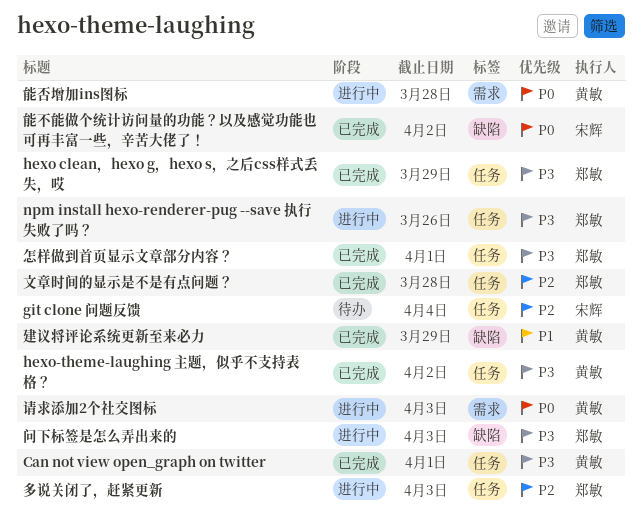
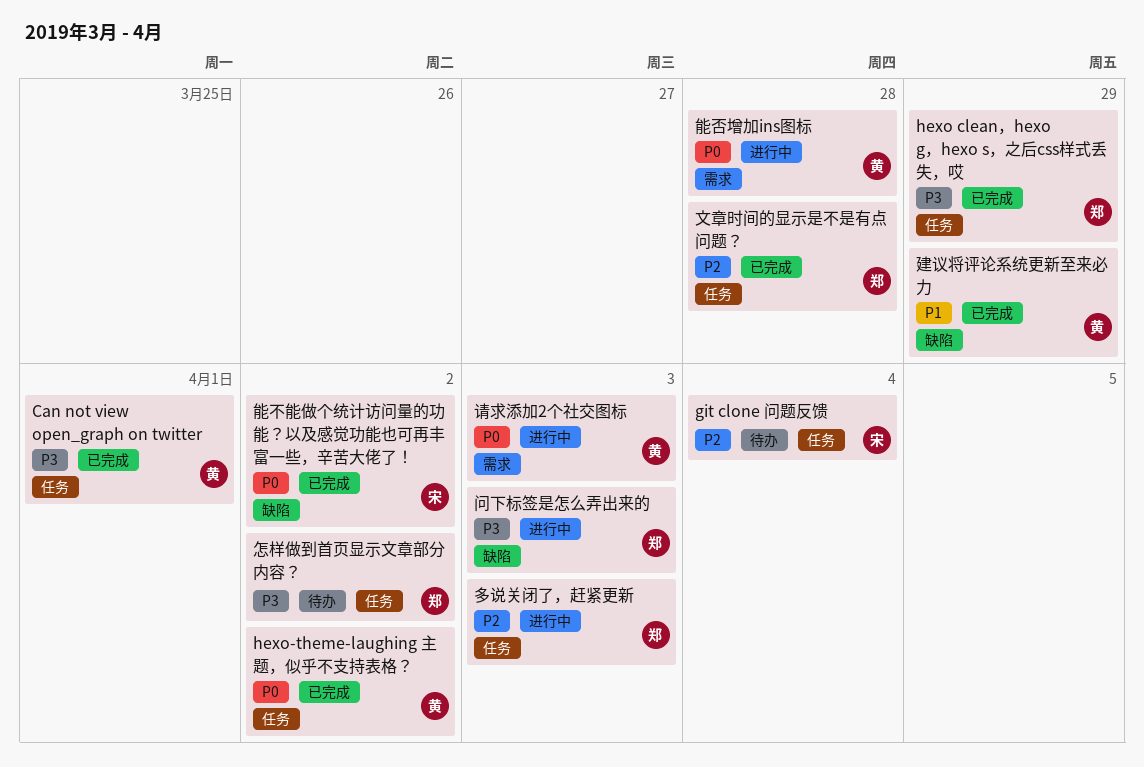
hexo-theme-laughing 主题，似乎不支持表格？, priority: P3 -> P0
npm install hexo-renderer-pug --save 执行失败了吗？: present -> none
怎样做到首页显示文章部分内容？, status: 已完成 -> 待办
怎样做到首页显示文章部分内容？, due: Apr 1 -> Apr 2

